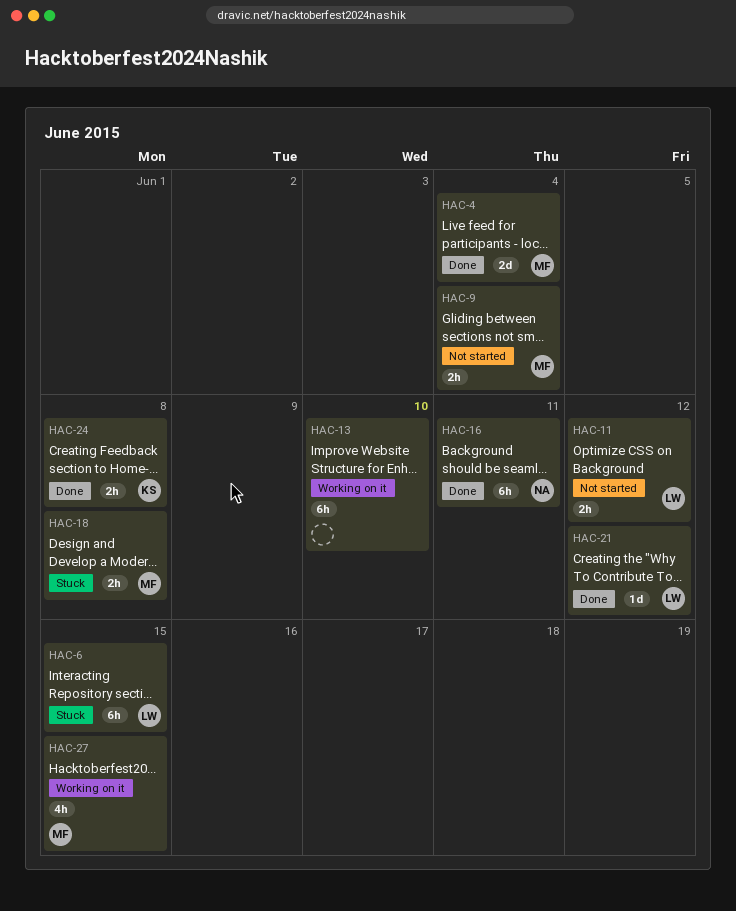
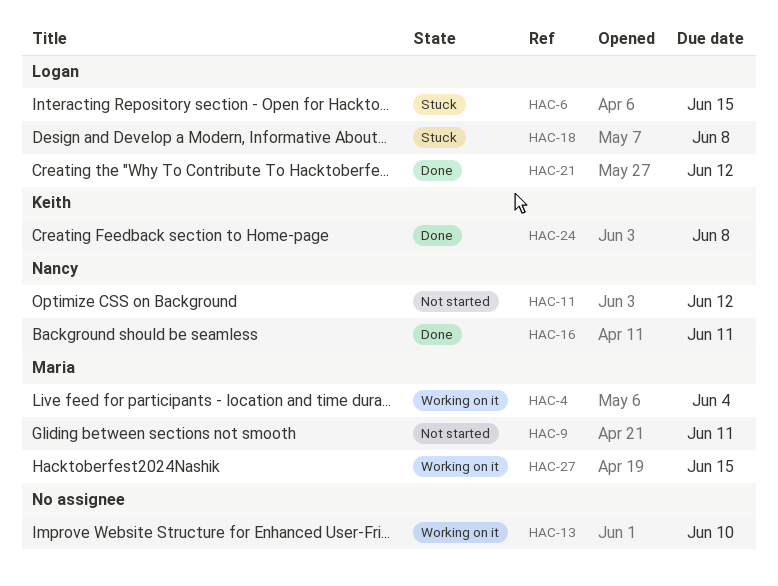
HAC-4, status: Done -> Working on it
HAC-9, due: Jun 4 -> Jun 11
HAC-11, owner: Logan -> Nancy
HAC-18, owner: Maria -> Logan

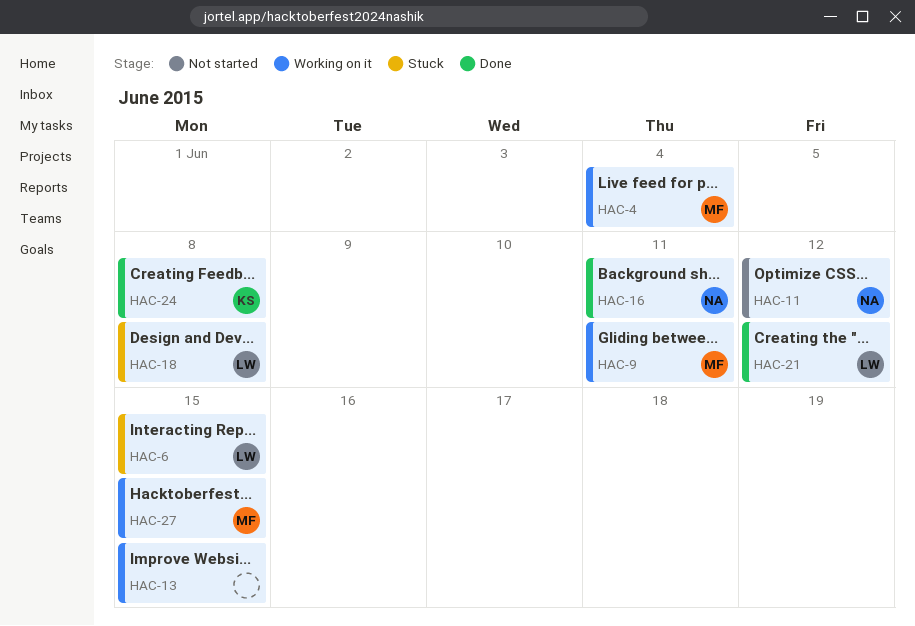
HAC-9, status: Not started -> Working on it
HAC-13, due: Jun 10 -> Jun 15

